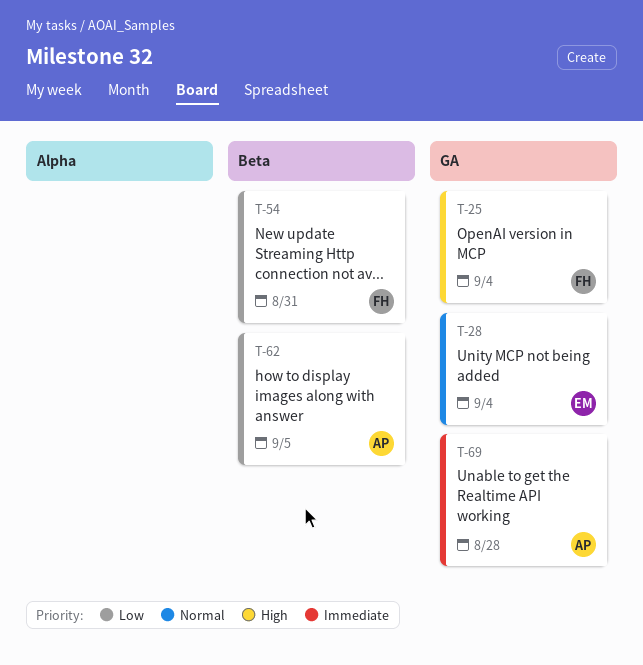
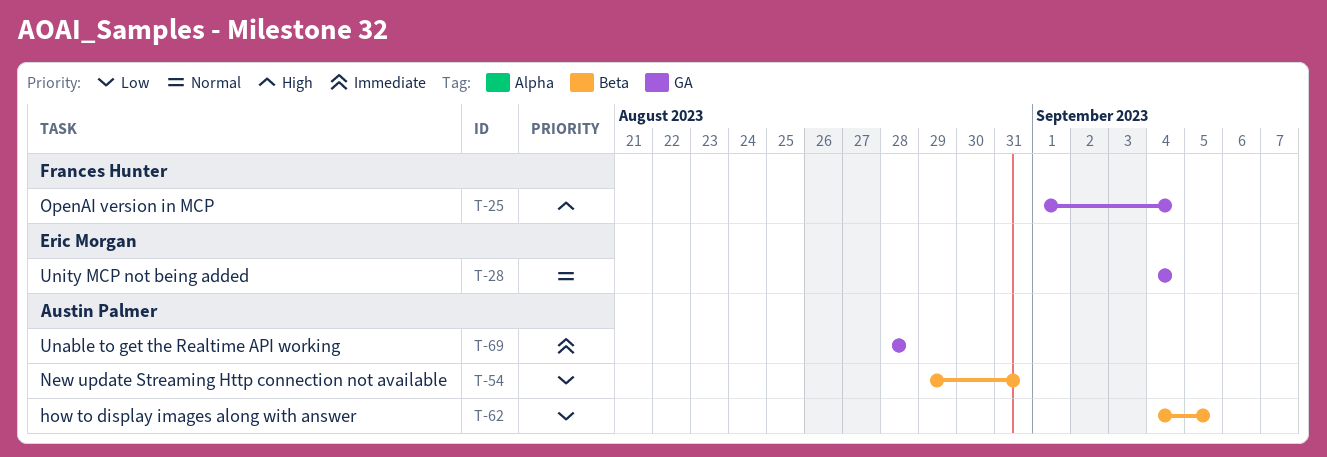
T-54, owner: Frances Hunter -> Austin Palmer

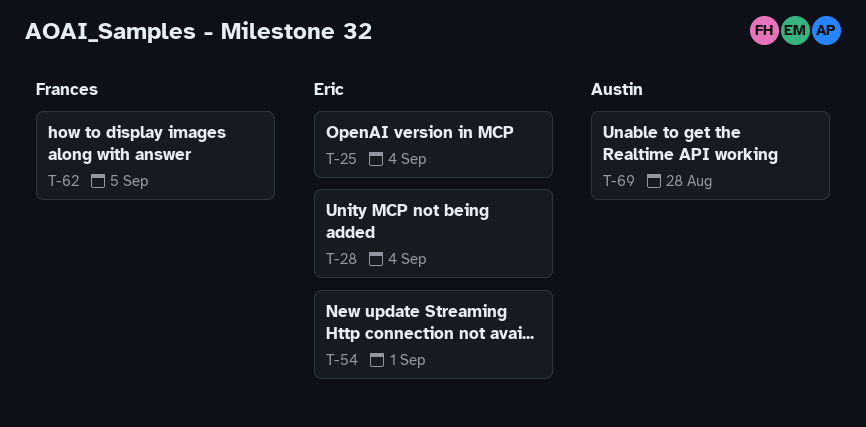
T-25, owner: Frances Hunter -> Eric Morgan
T-54, owner: Austin Palmer -> Eric Morgan
T-54, due: Aug 31 -> Sep 1
T-62, owner: Austin Palmer -> Frances Hunter

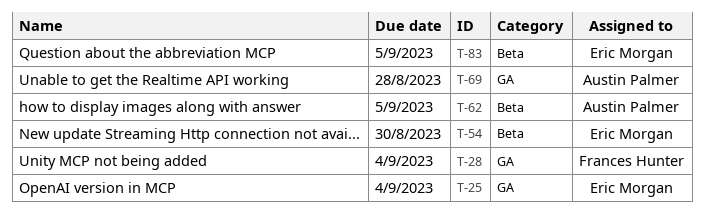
T-28, owner: Eric Morgan -> Frances Hunter
T-54, due: Sep 1 -> Aug 30
T-62, owner: Frances Hunter -> Austin Palmer
T-83: none -> present

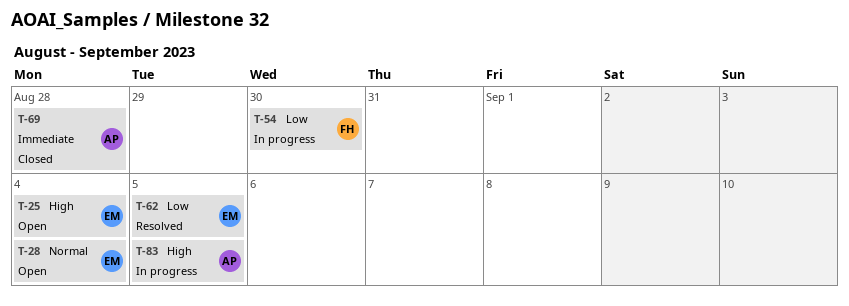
T-28, owner: Frances Hunter -> Eric Morgan
T-54, owner: Eric Morgan -> Frances Hunter
T-62, owner: Austin Palmer -> Eric Morgan
T-83, owner: Eric Morgan -> Austin Palmer

